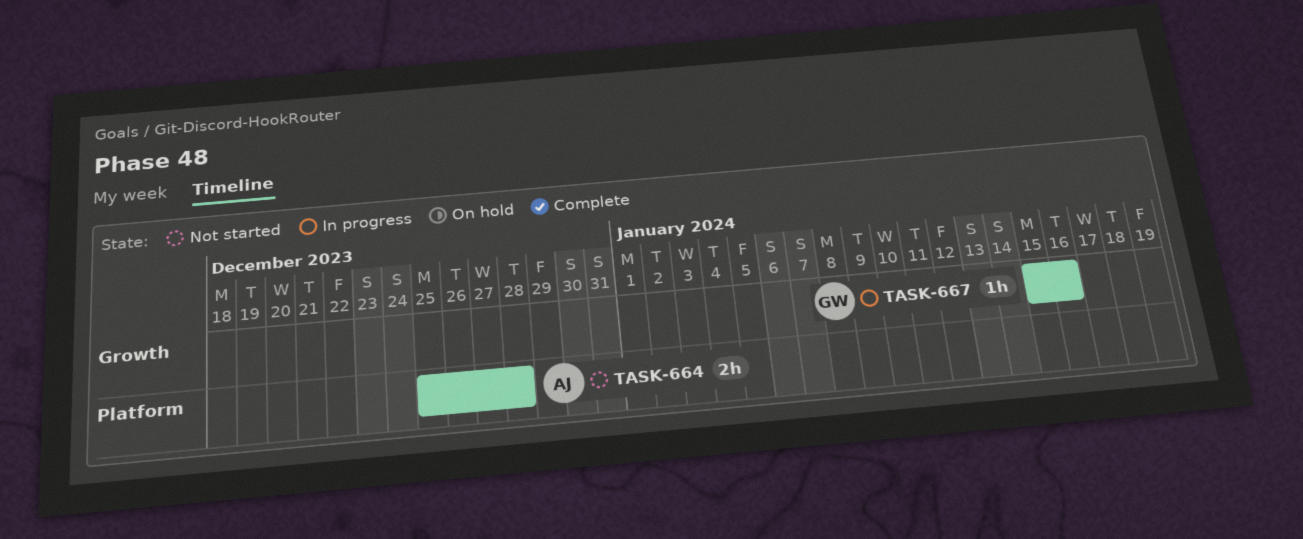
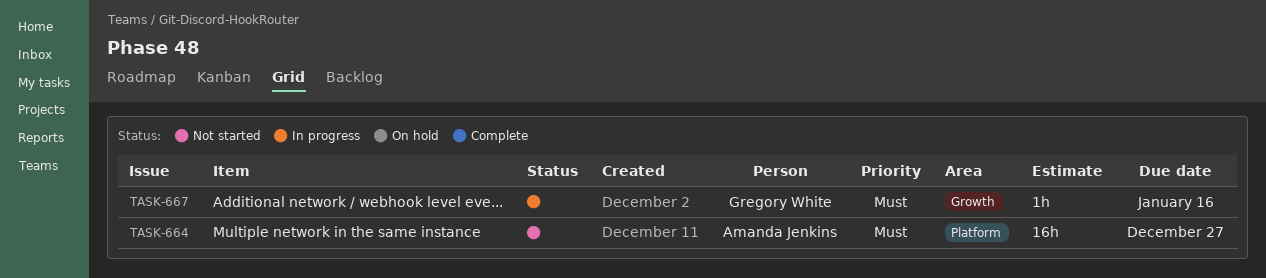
TASK-664, estimate: 2h -> 16h
TASK-664, due: Dec 28 -> Dec 27

